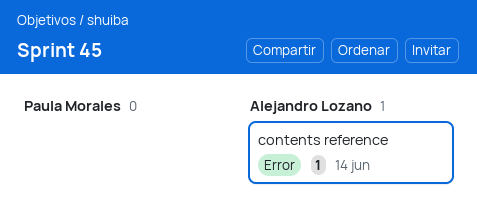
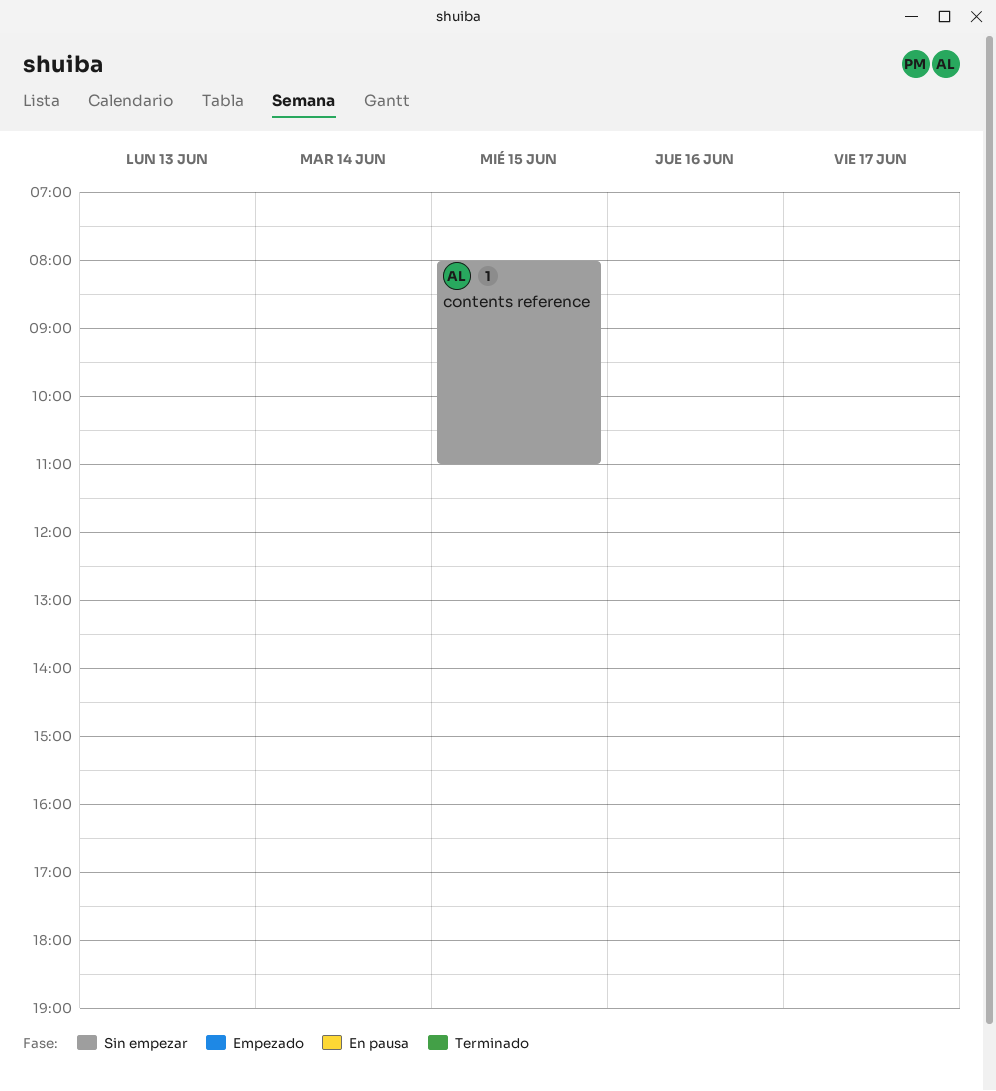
contents reference, day: Jun 14 -> Jun 15

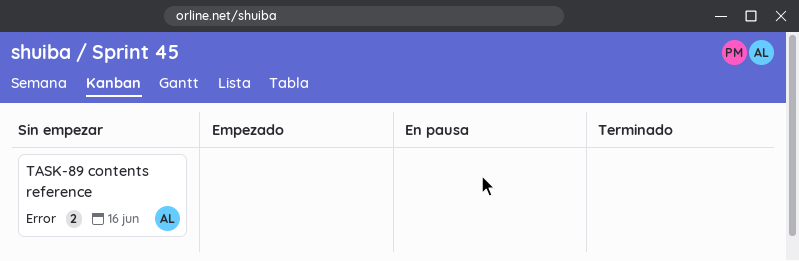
contents reference, estimate: 1 -> 2
contents reference, day: Jun 15 -> Jun 16

